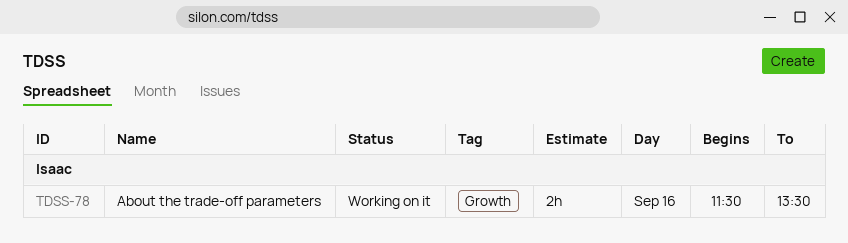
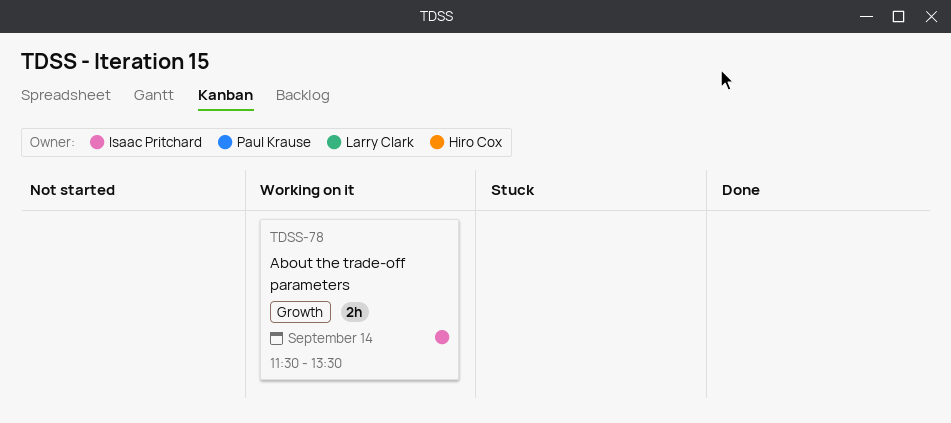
TDSS-78, day: Sep 16 -> Sep 14

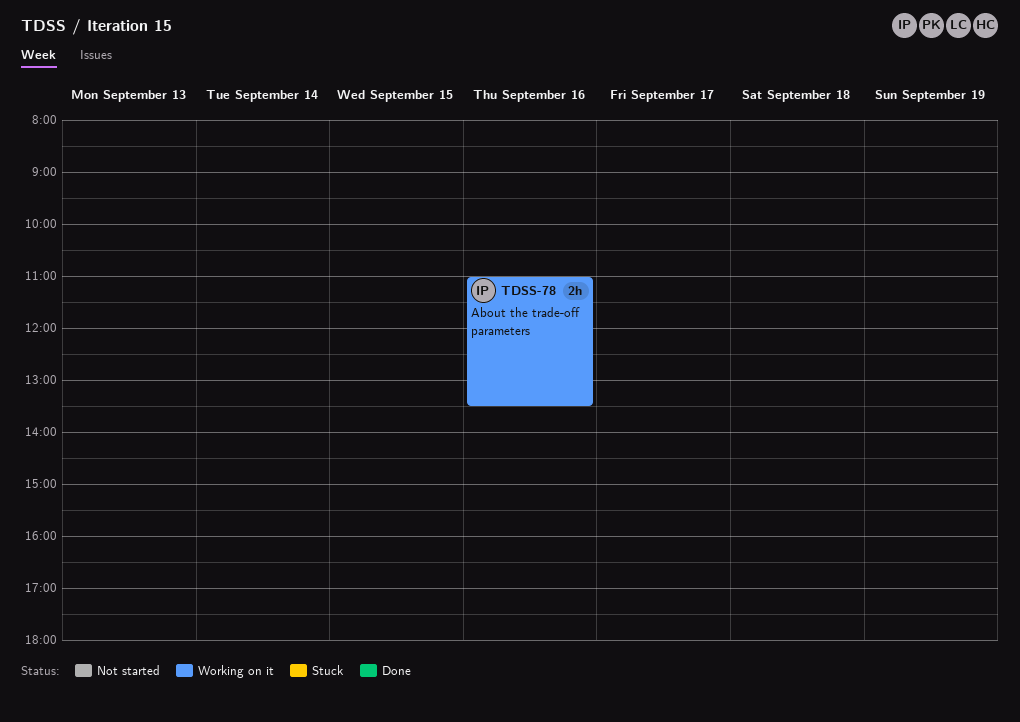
TDSS-78, day: Sep 14 -> Sep 16
TDSS-78, begins: 11:30 -> 11:00

